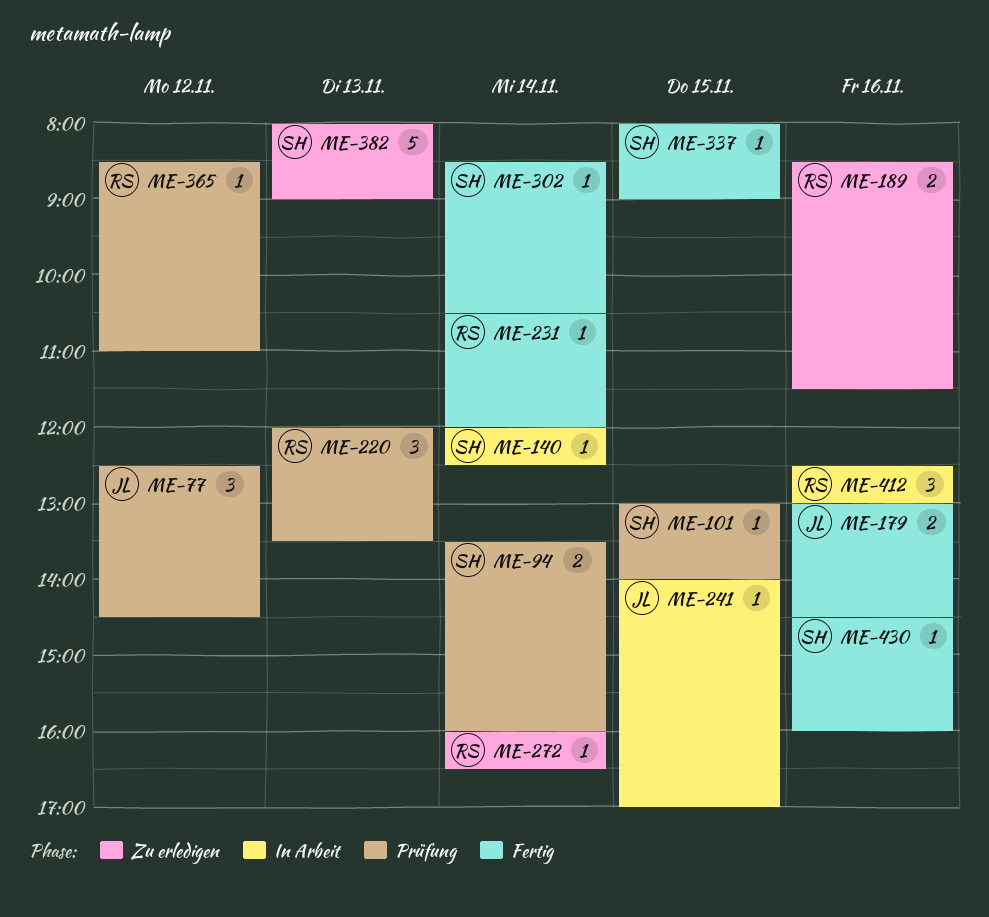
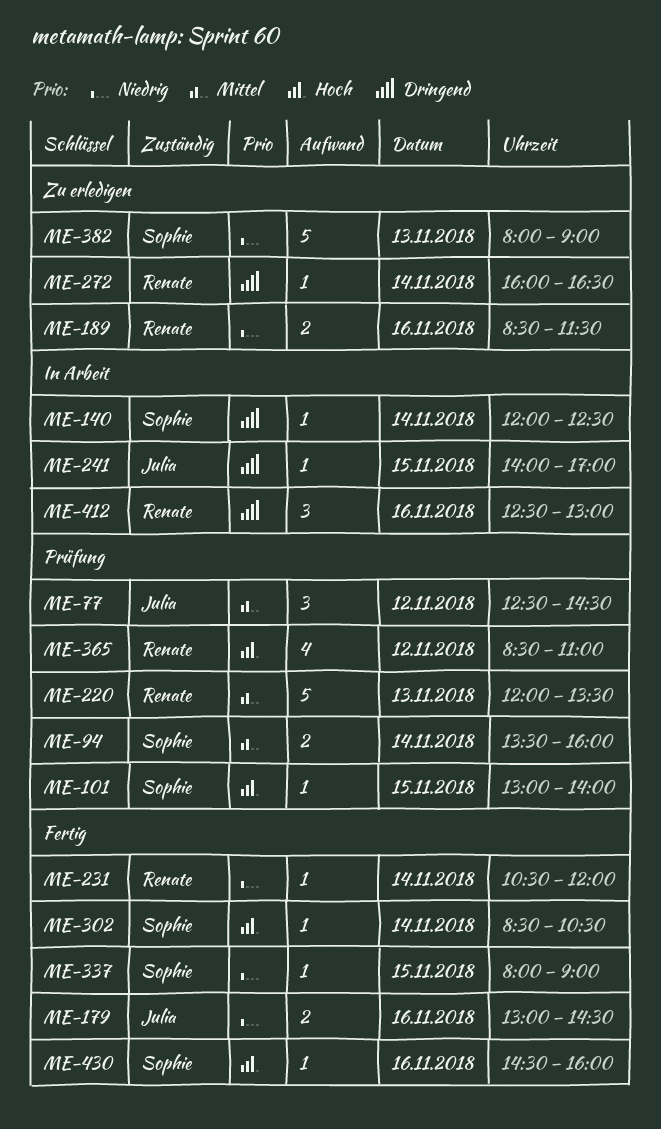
ME-220, estimate: 3 -> 5
ME-365, estimate: 1 -> 4

